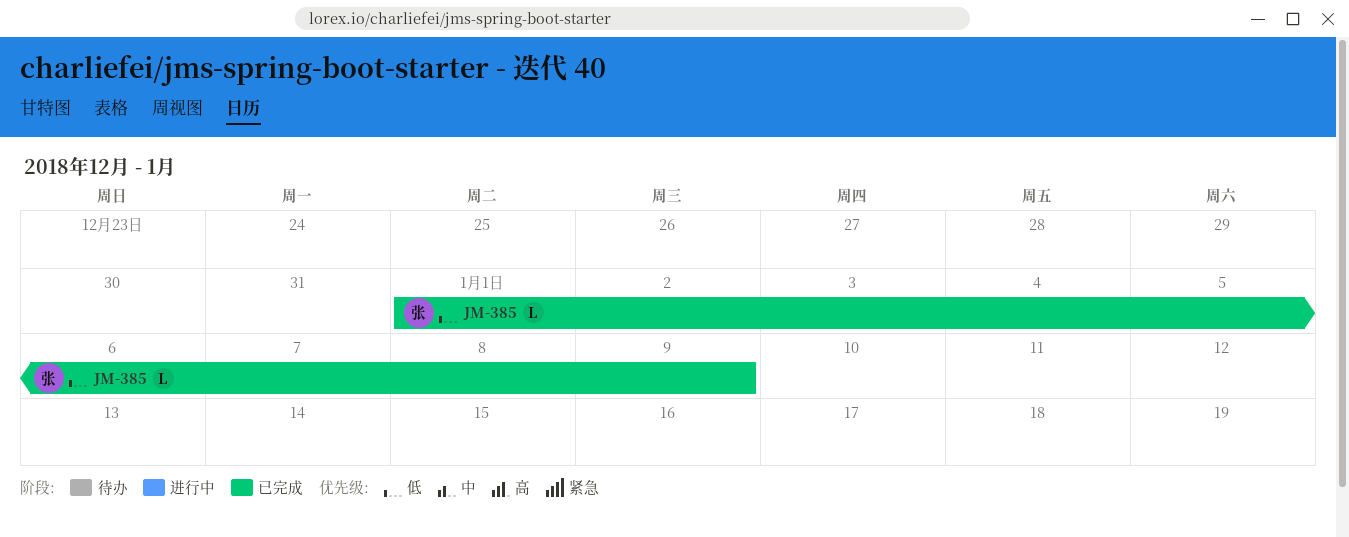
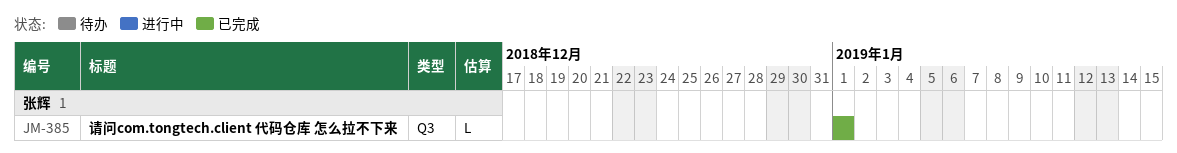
JM-385, due: Jan 9 -> Jan 1

